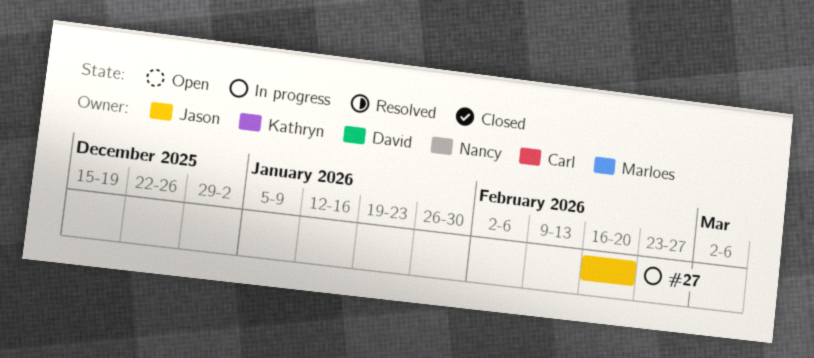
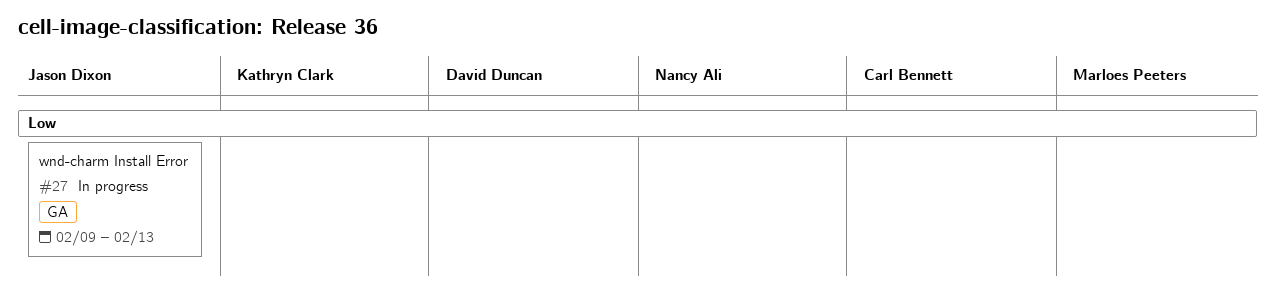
#27, start: Feb 16 -> Feb 9
#27, due: Feb 20 -> Feb 13

